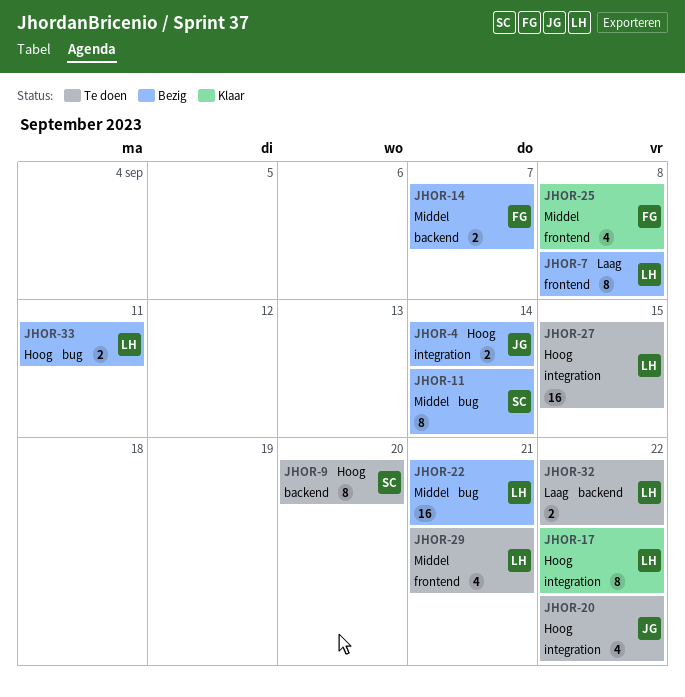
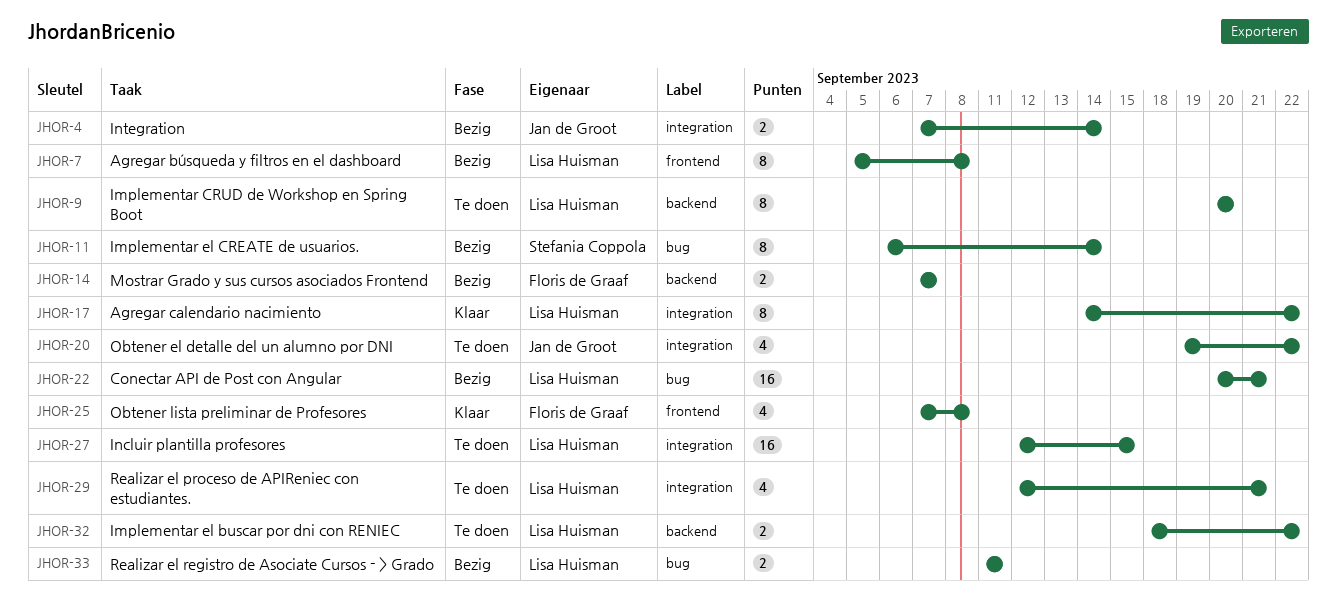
JHOR-9, owner: Stefania Coppola -> Lisa Huisman
JHOR-29, label: frontend -> integration

